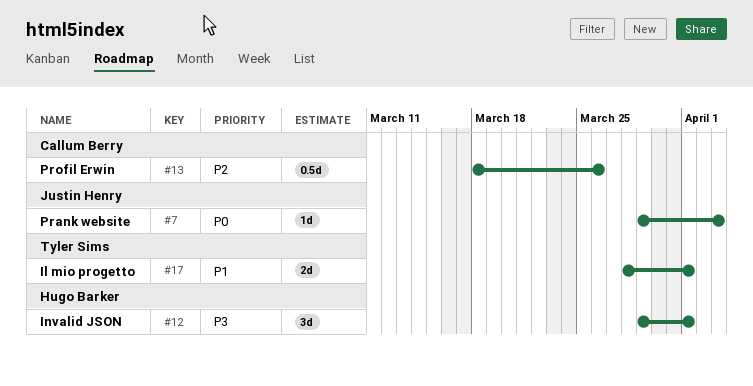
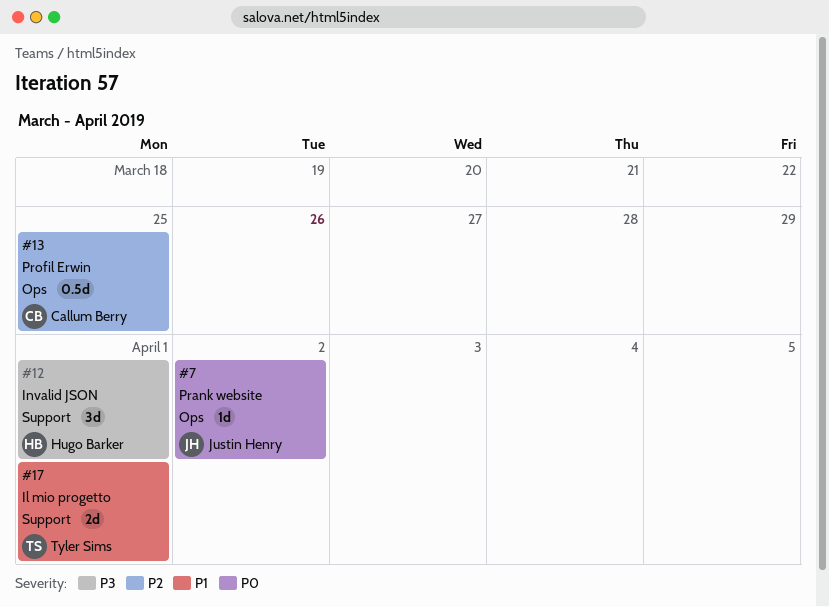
#7, due: Apr 3 -> Apr 2
#13, due: Mar 26 -> Mar 25

